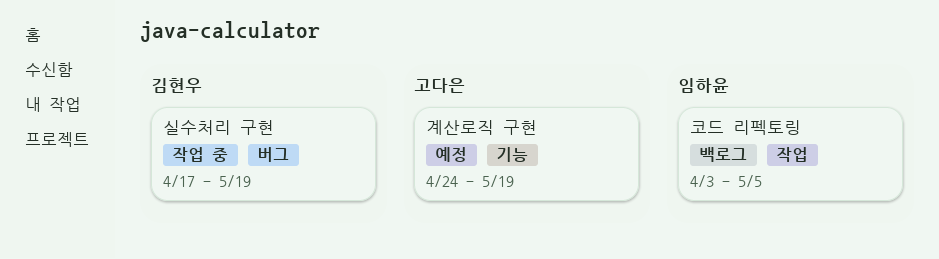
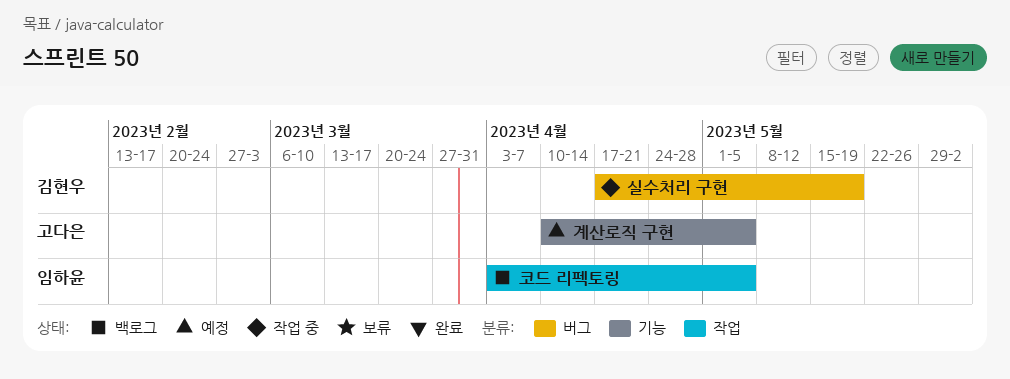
계산로직 구현, start: Apr 24 -> Apr 10
계산로직 구현, due: May 19 -> May 5

